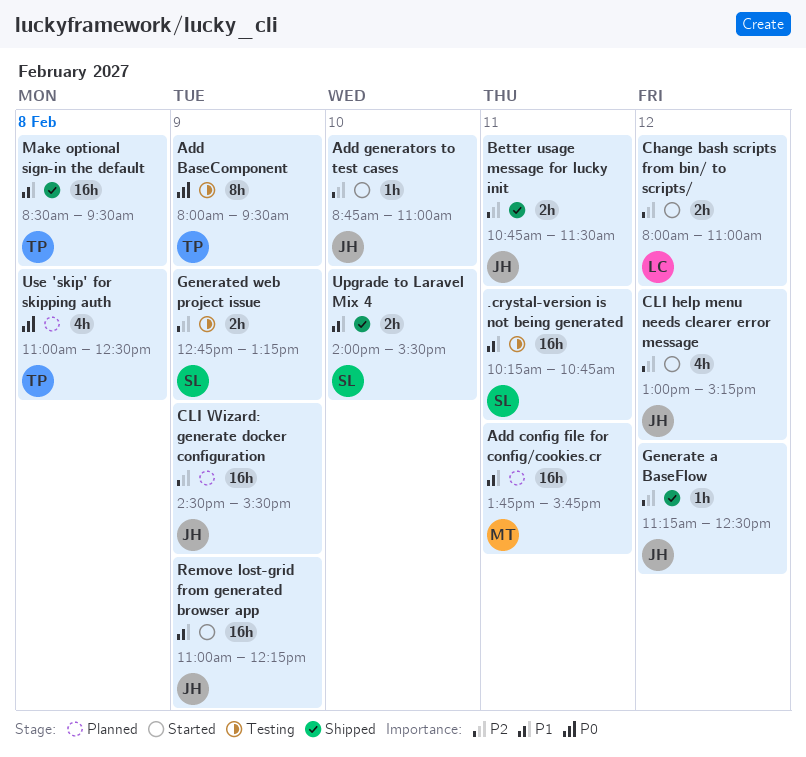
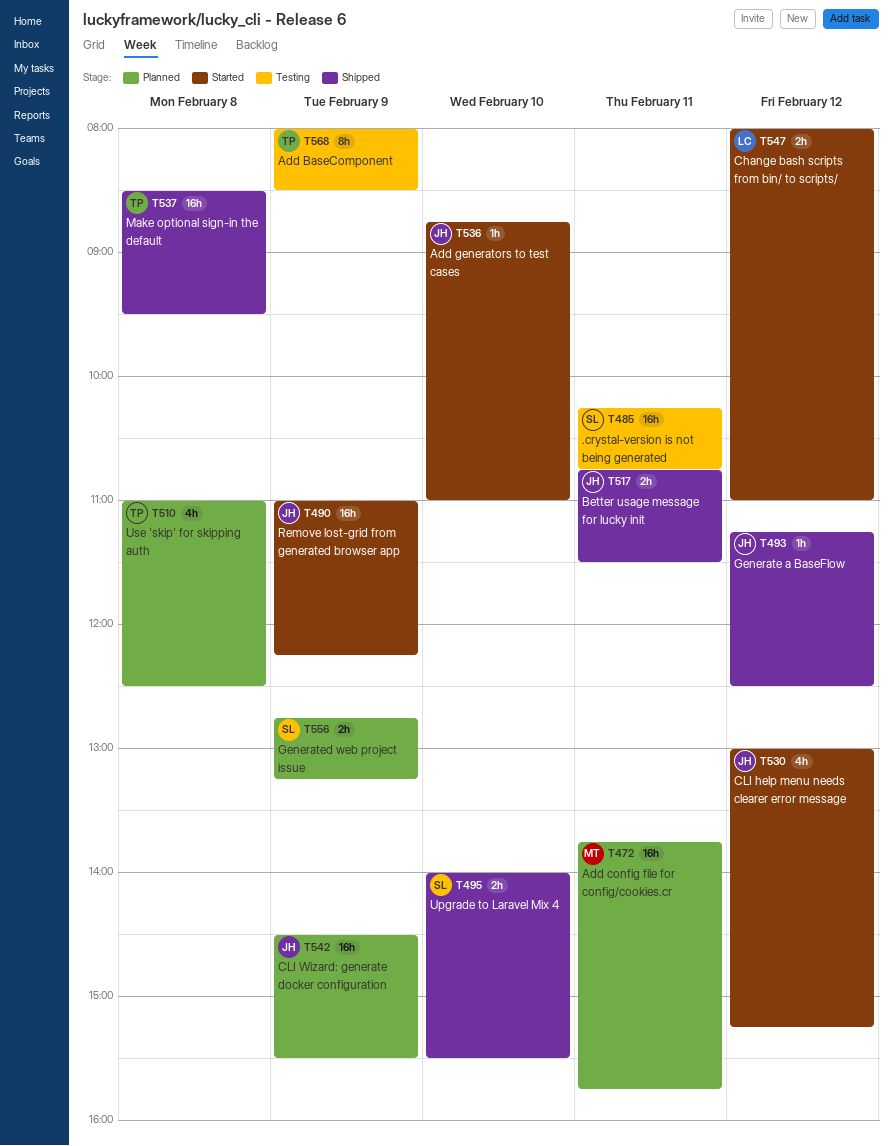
Add BaseComponent, ends: 09:30 -> 08:30
Generated web project issue, status: Testing -> Planned

